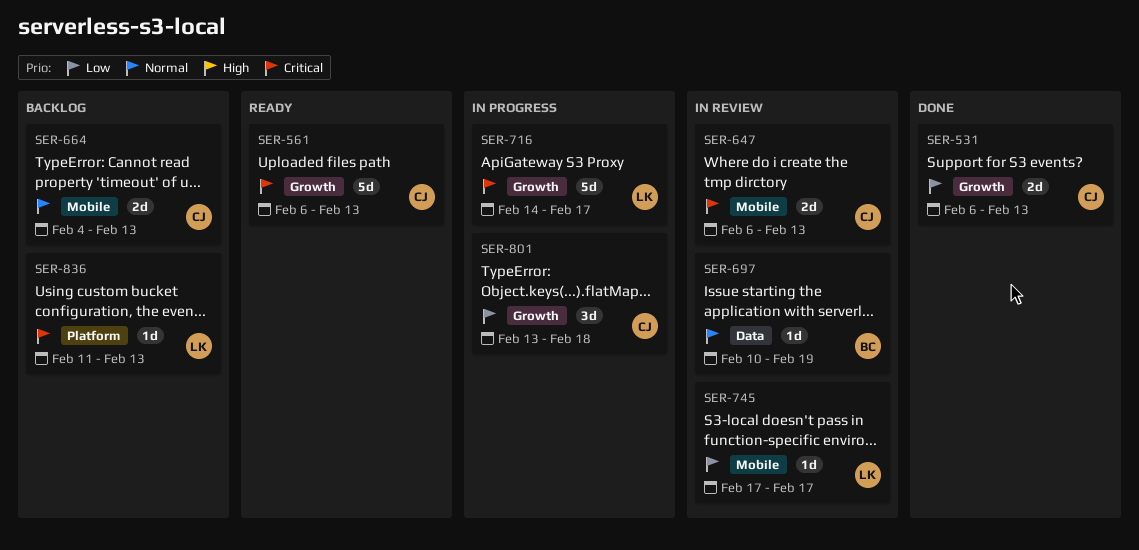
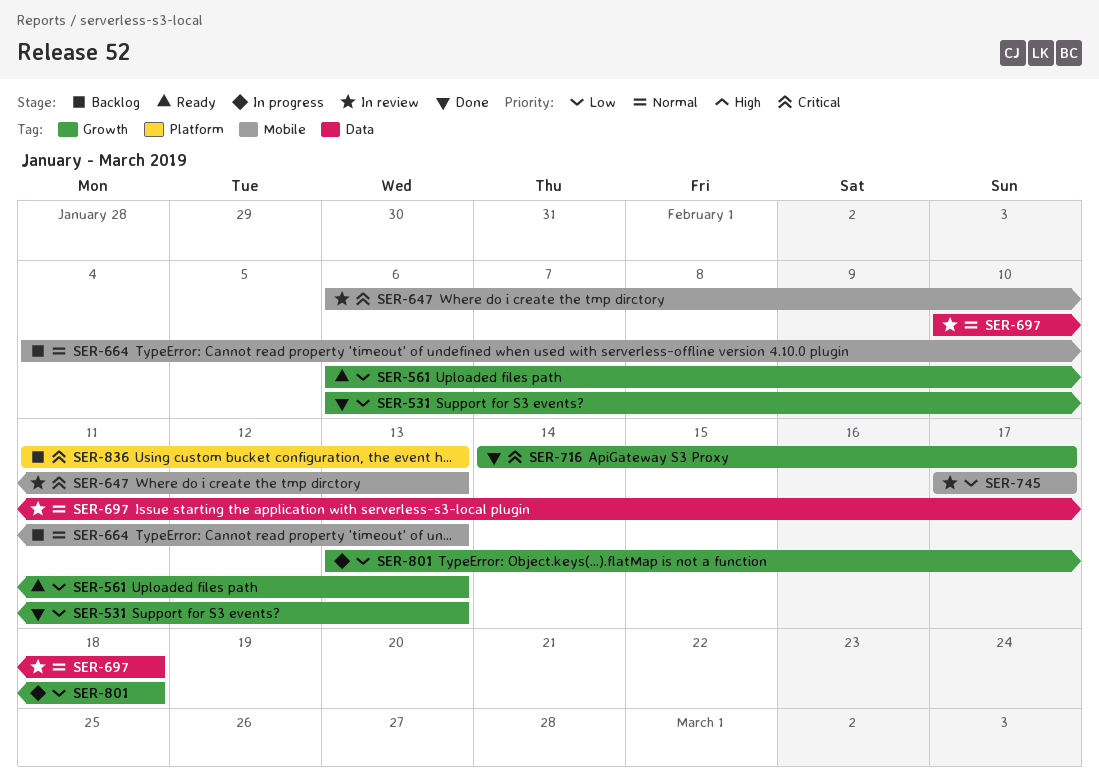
SER-561, priority: Critical -> Low
SER-697, due: Feb 19 -> Feb 18
SER-716, status: In progress -> Done

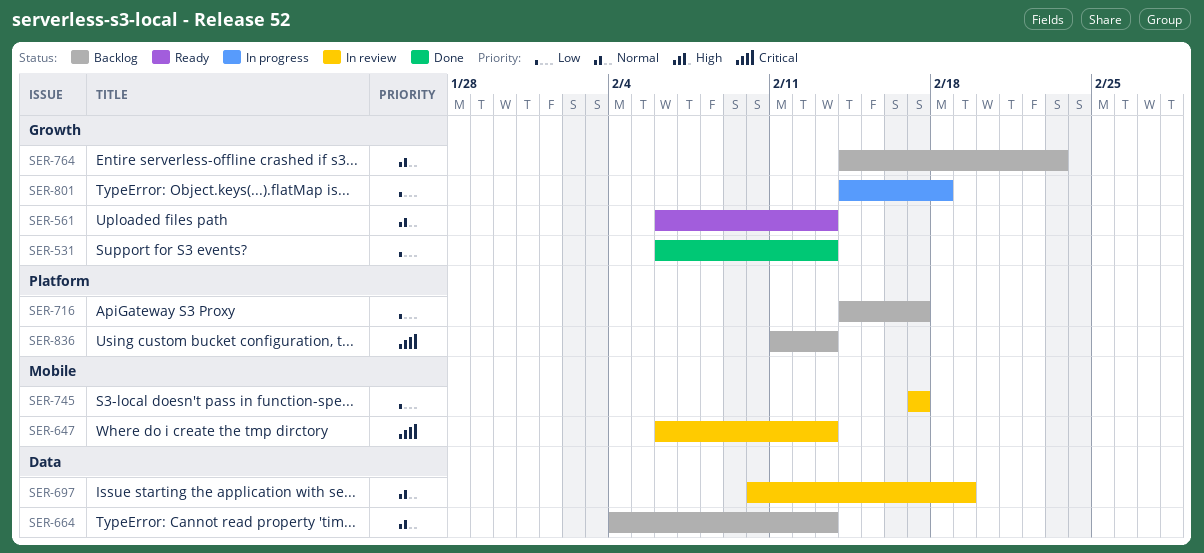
SER-561, priority: Low -> Normal
SER-664, label: Mobile -> Data
SER-697, due: Feb 18 -> Feb 19
SER-716, status: Done -> Backlog
SER-716, priority: Critical -> Low
SER-716, label: Growth -> Platform
SER-764: none -> present
SER-801, start: Feb 13 -> Feb 14

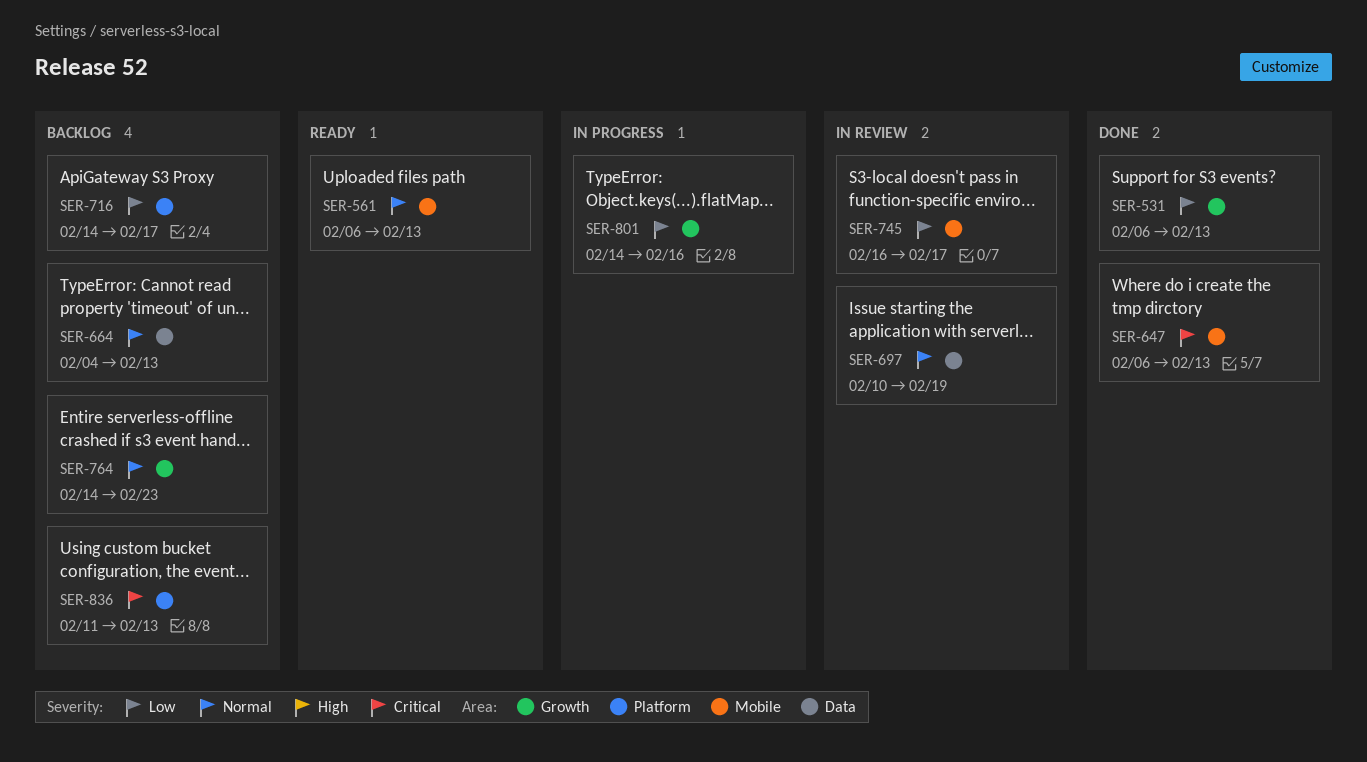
SER-561, label: Growth -> Mobile
SER-647, status: In review -> Done
SER-745, start: Feb 17 -> Feb 16
SER-801, due: Feb 18 -> Feb 16

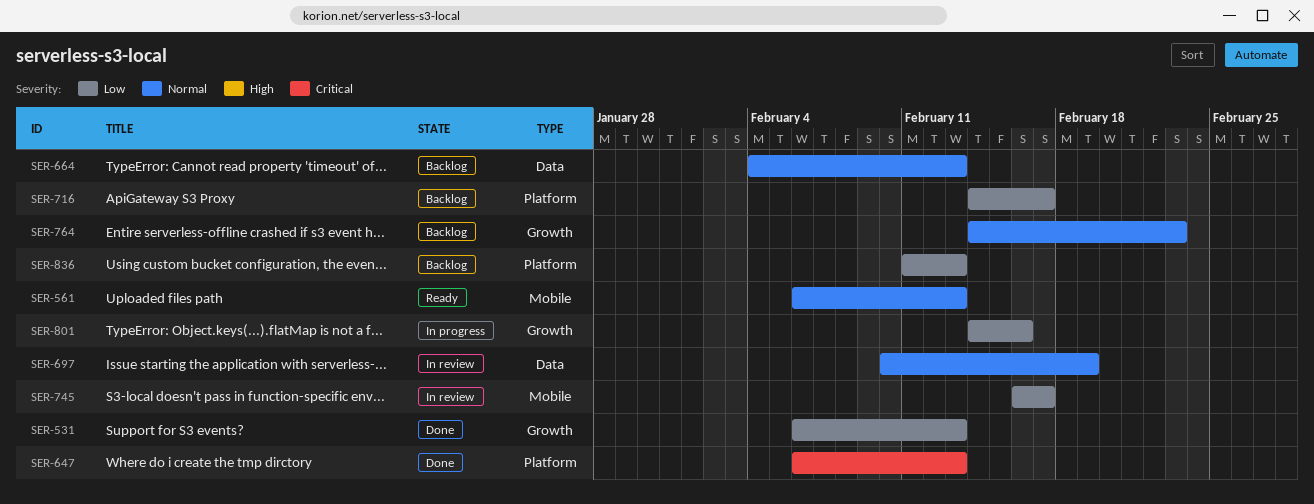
SER-647, label: Mobile -> Platform
SER-836, priority: Critical -> Low

